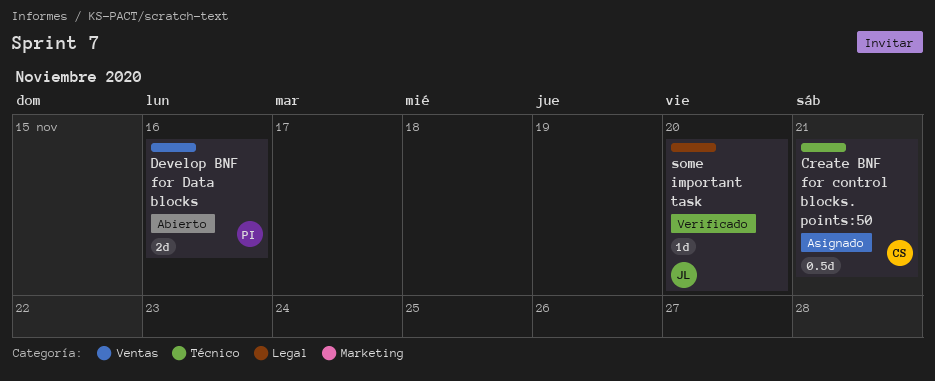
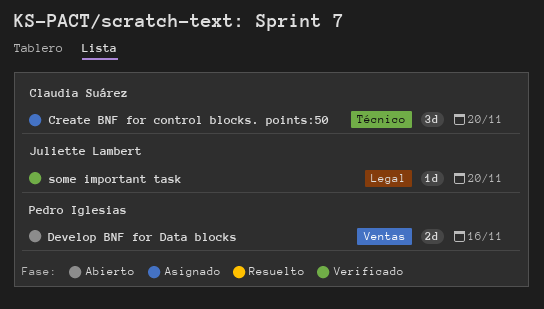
Create BNF for control blocks. points:50, estimate: 0.5d -> 3d
Create BNF for control blocks. points:50, day: Nov 21 -> Nov 20

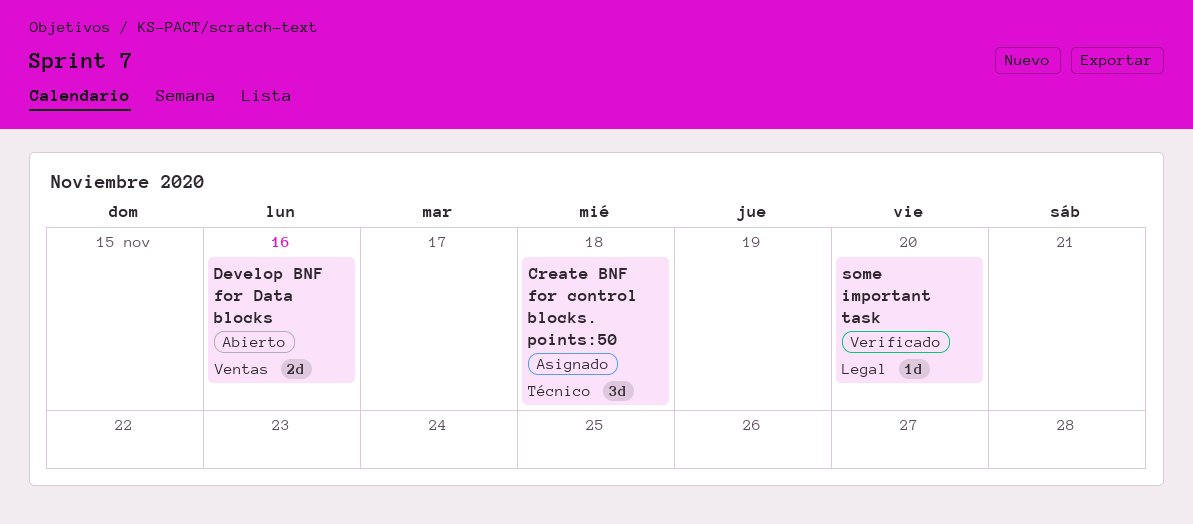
Create BNF for control blocks. points:50, day: Nov 20 -> Nov 18

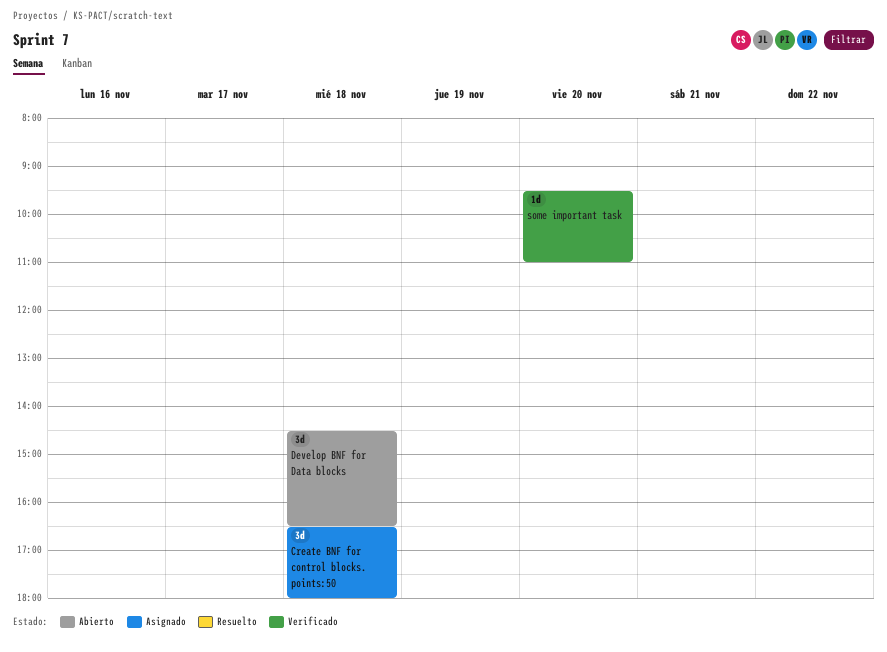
Develop BNF for Data blocks, estimate: 2d -> 3d
Develop BNF for Data blocks, day: Nov 16 -> Nov 18

